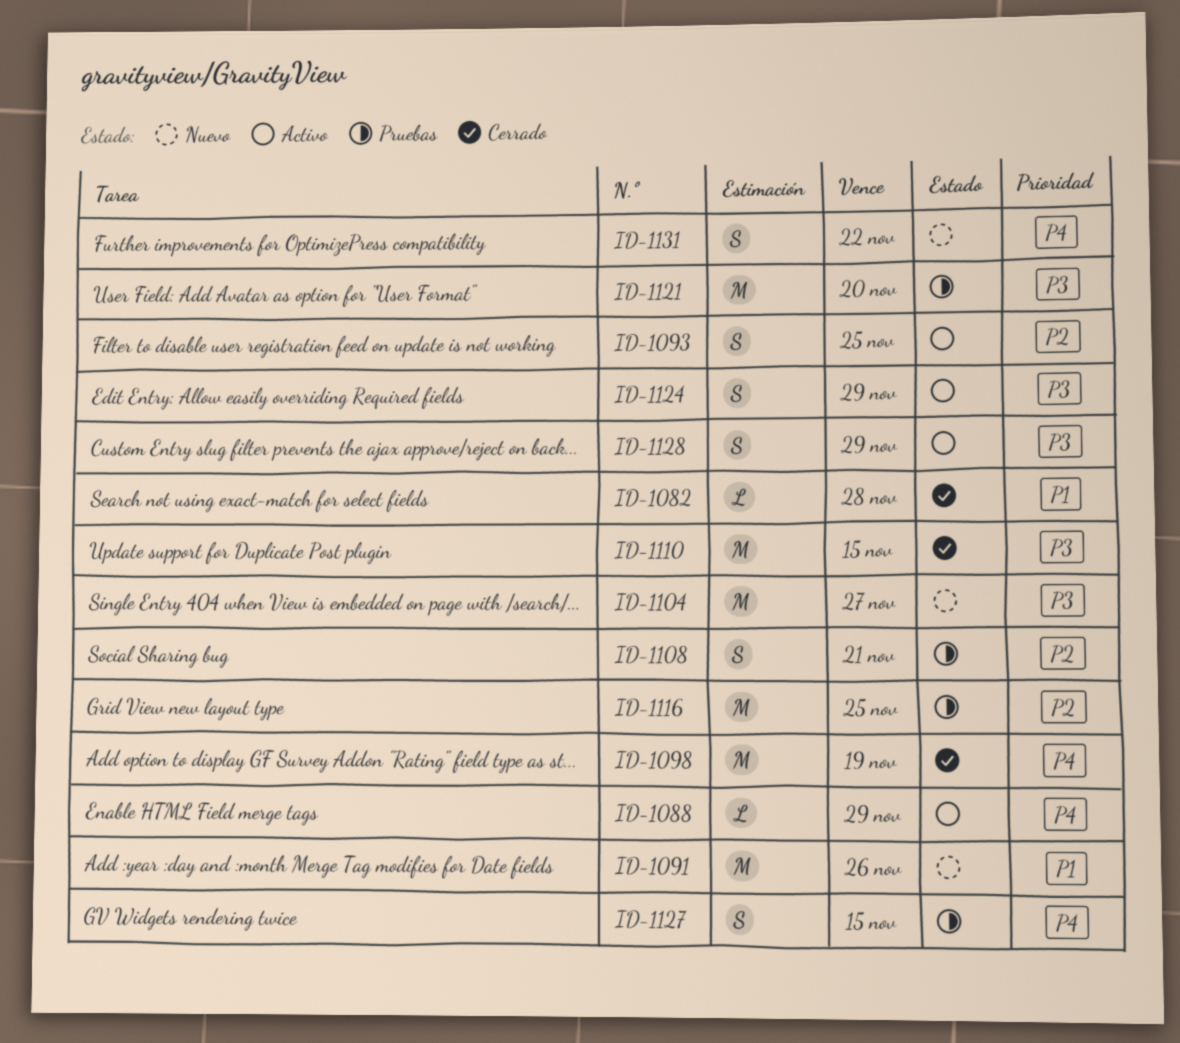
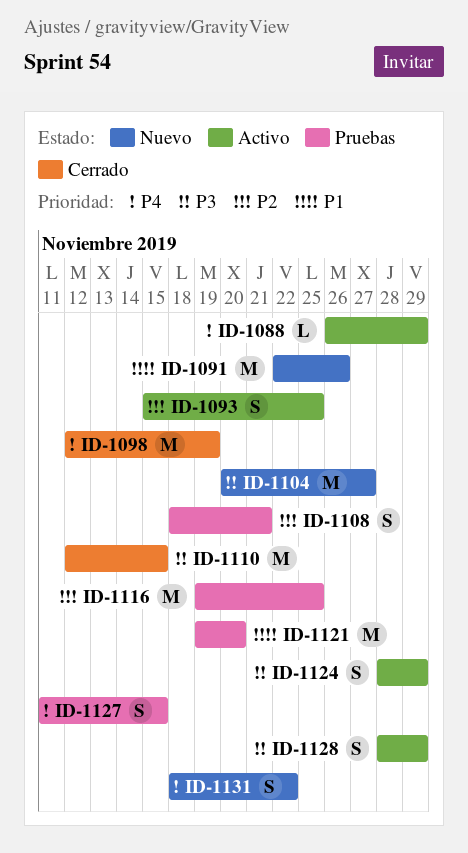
ID-1082: present -> none
ID-1121, priority: P3 -> P1

